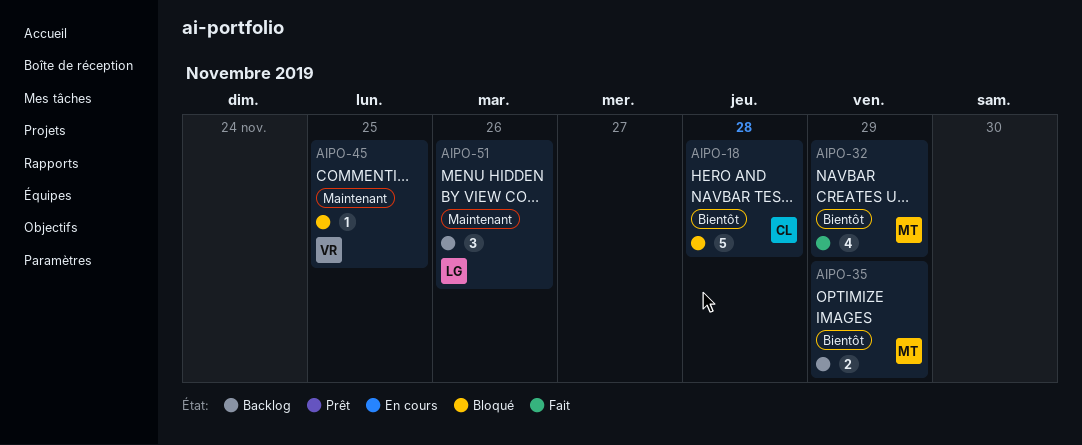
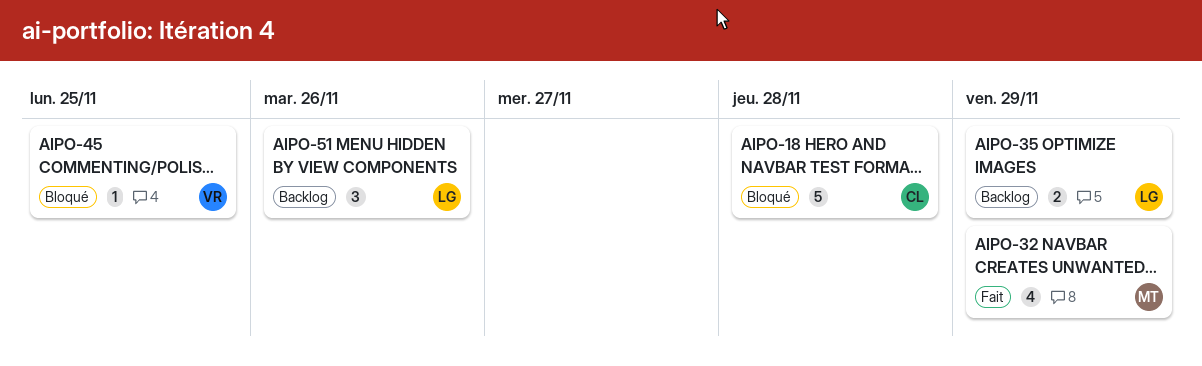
AIPO-35, owner: MT -> LG

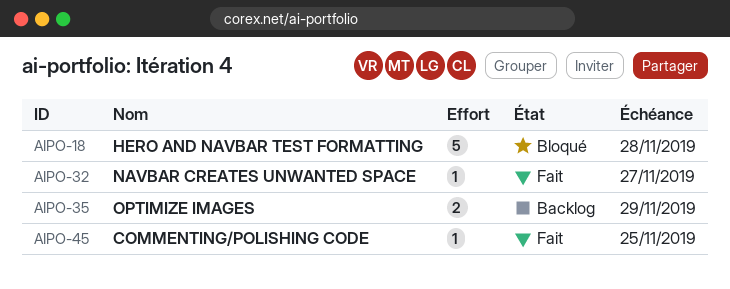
AIPO-32, estimate: 4 -> 1
AIPO-32, due: Nov 29 -> Nov 27
AIPO-45, status: Bloqué -> Fait
AIPO-51: present -> none

